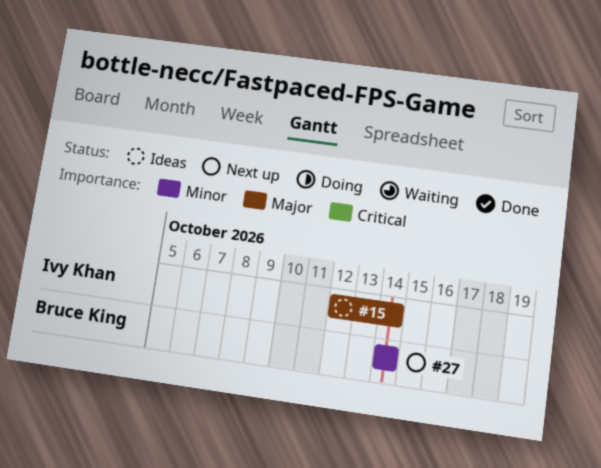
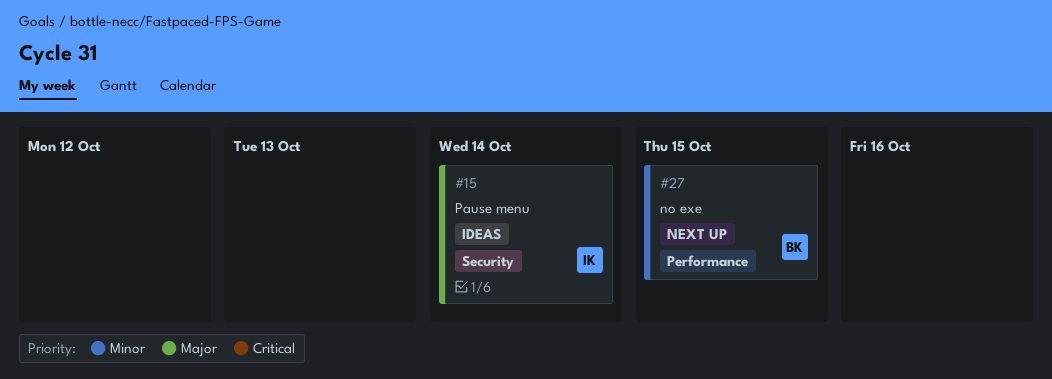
#27, due: Oct 14 -> Oct 15

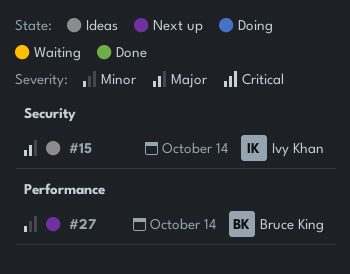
#27, due: Oct 15 -> Oct 14

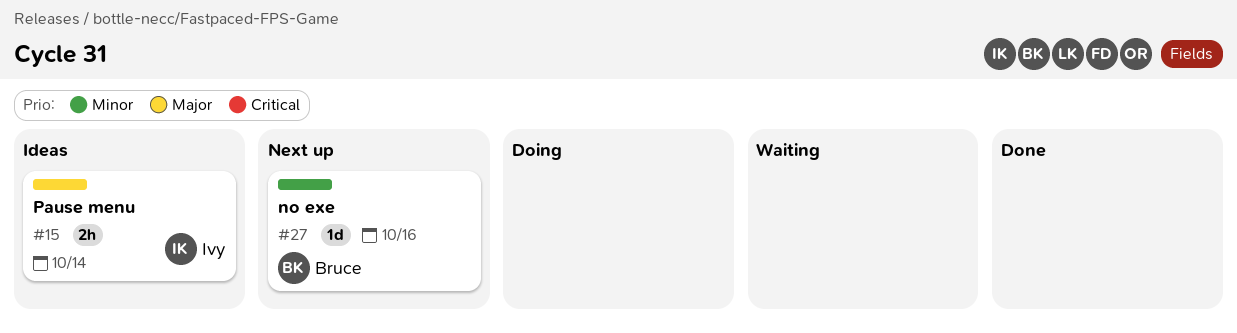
#27, due: Oct 14 -> Oct 16

